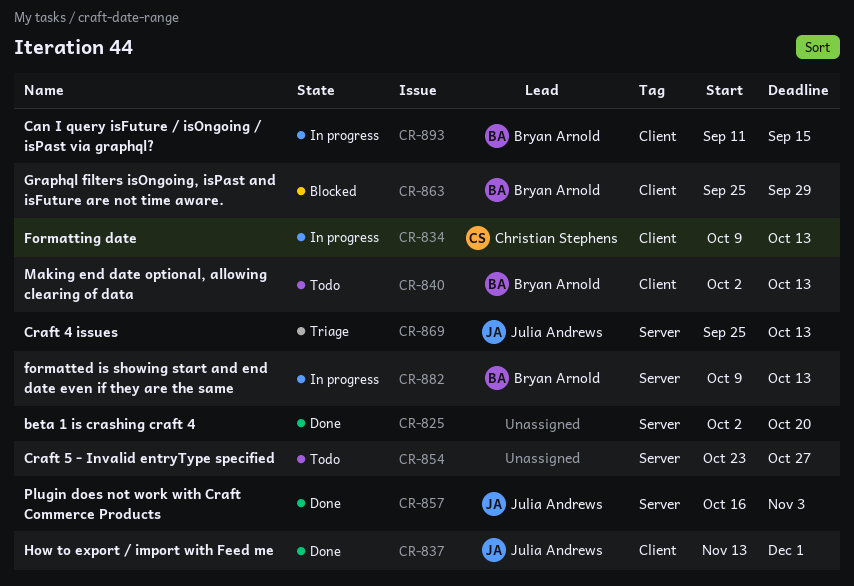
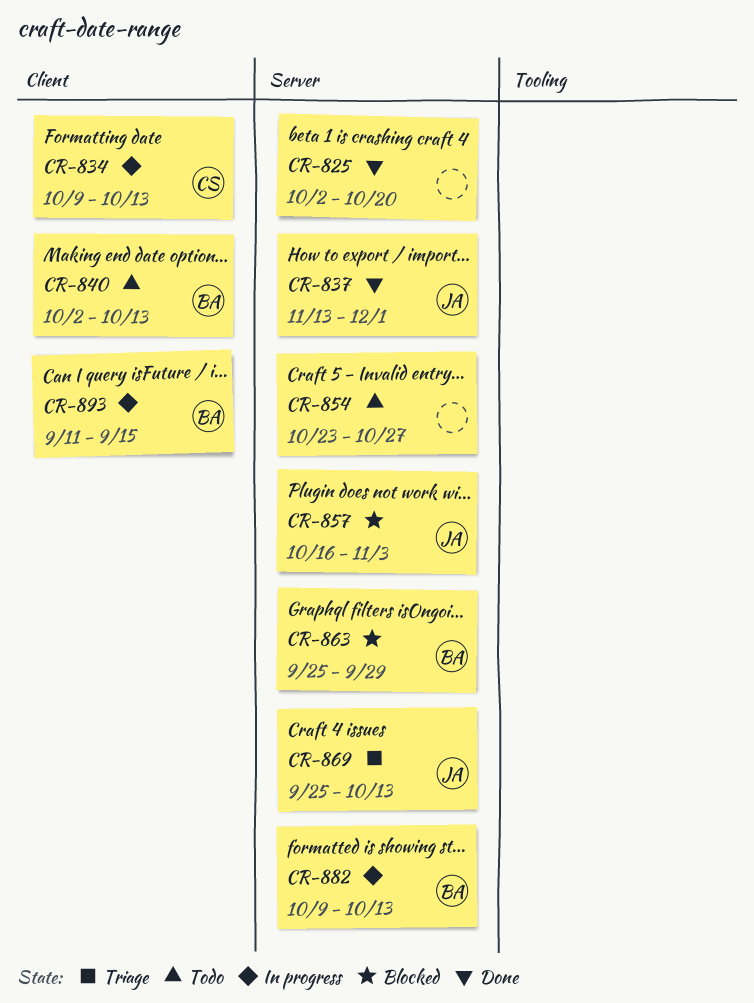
CR-837, label: Client -> Server
CR-857, status: Done -> Blocked
CR-863, label: Client -> Server

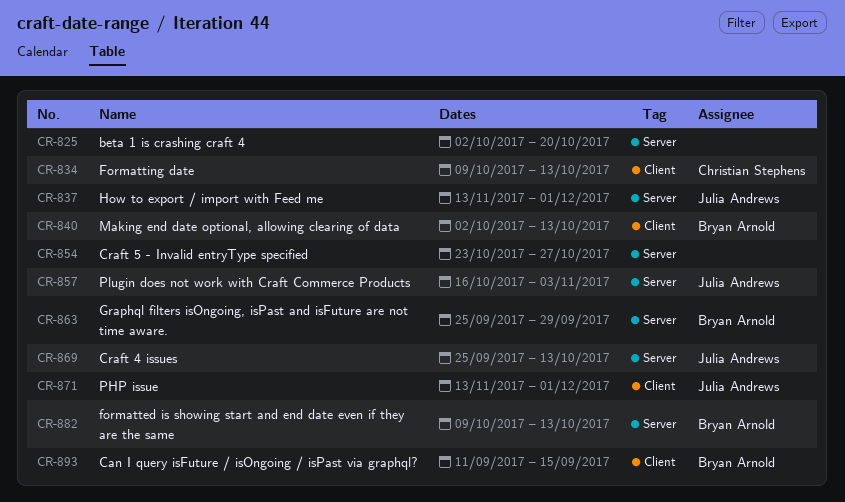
CR-871: none -> present

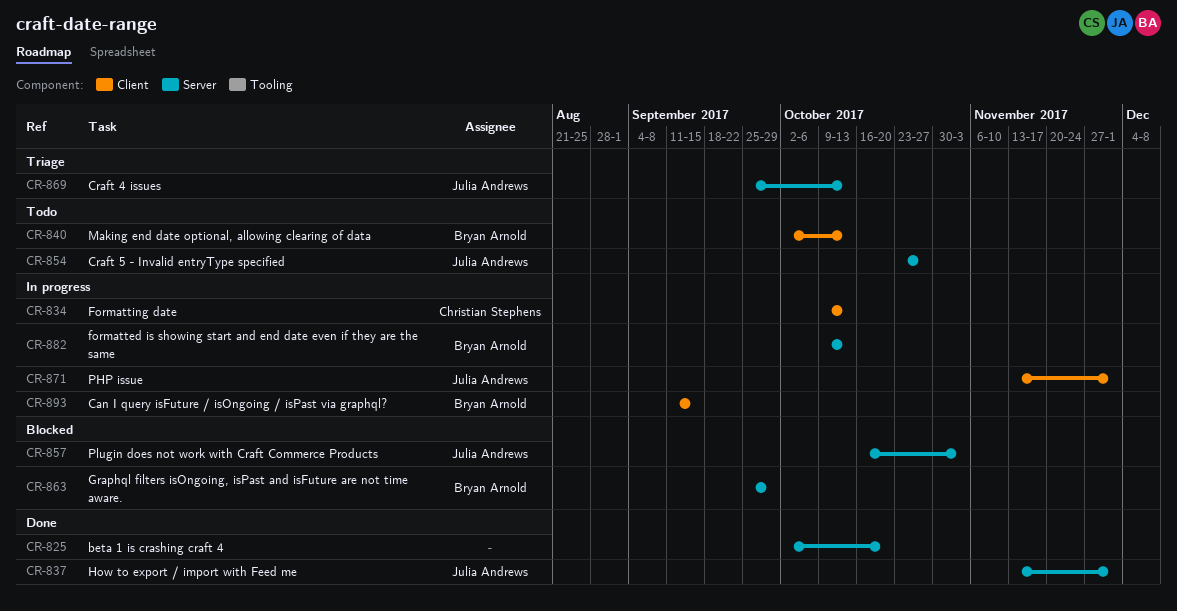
CR-854, owner: none -> Julia Andrews

